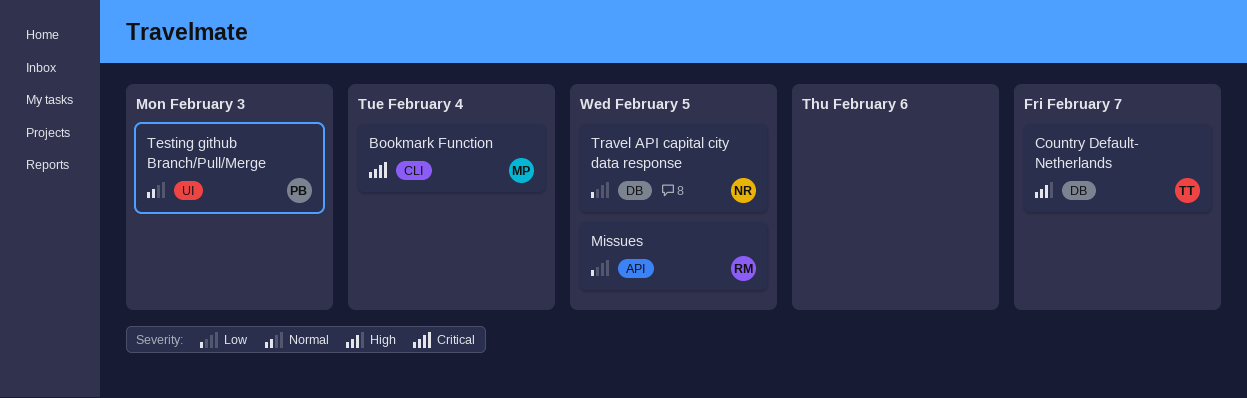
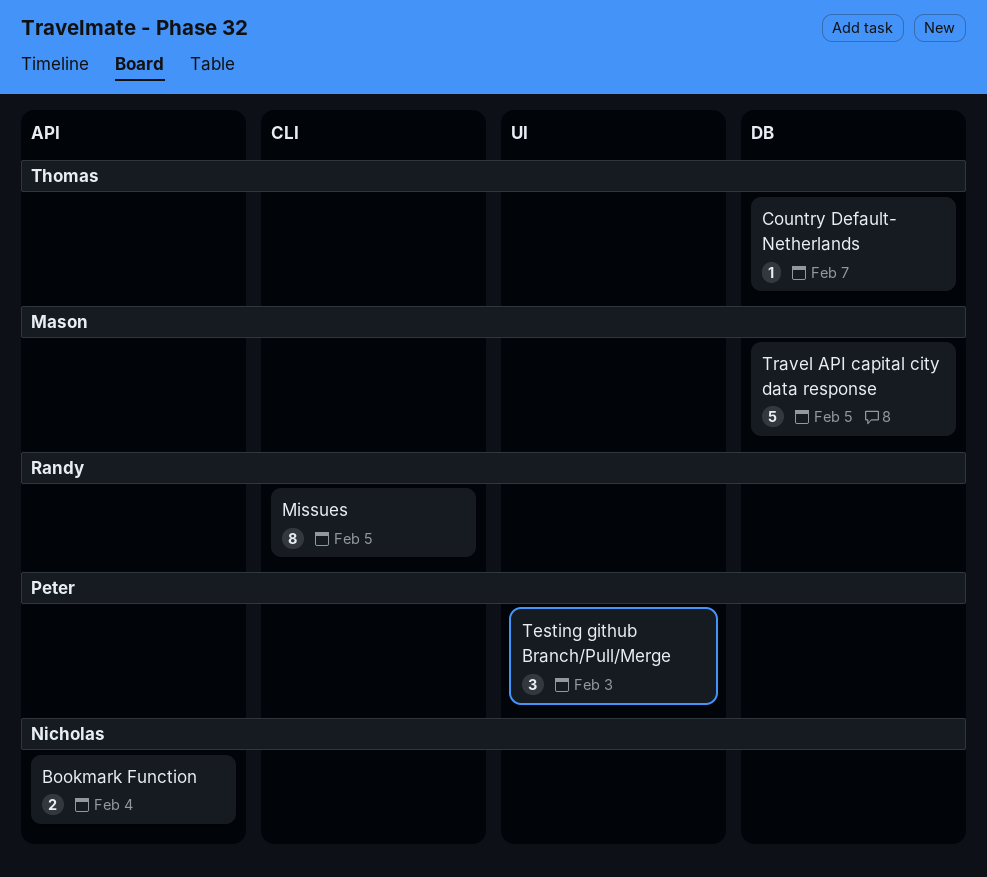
Bookmark Function, owner: Mason -> Nicholas
Bookmark Function, label: CLI -> API
Missues, label: API -> CLI
Travel API capital city data response, owner: Nicholas -> Mason

